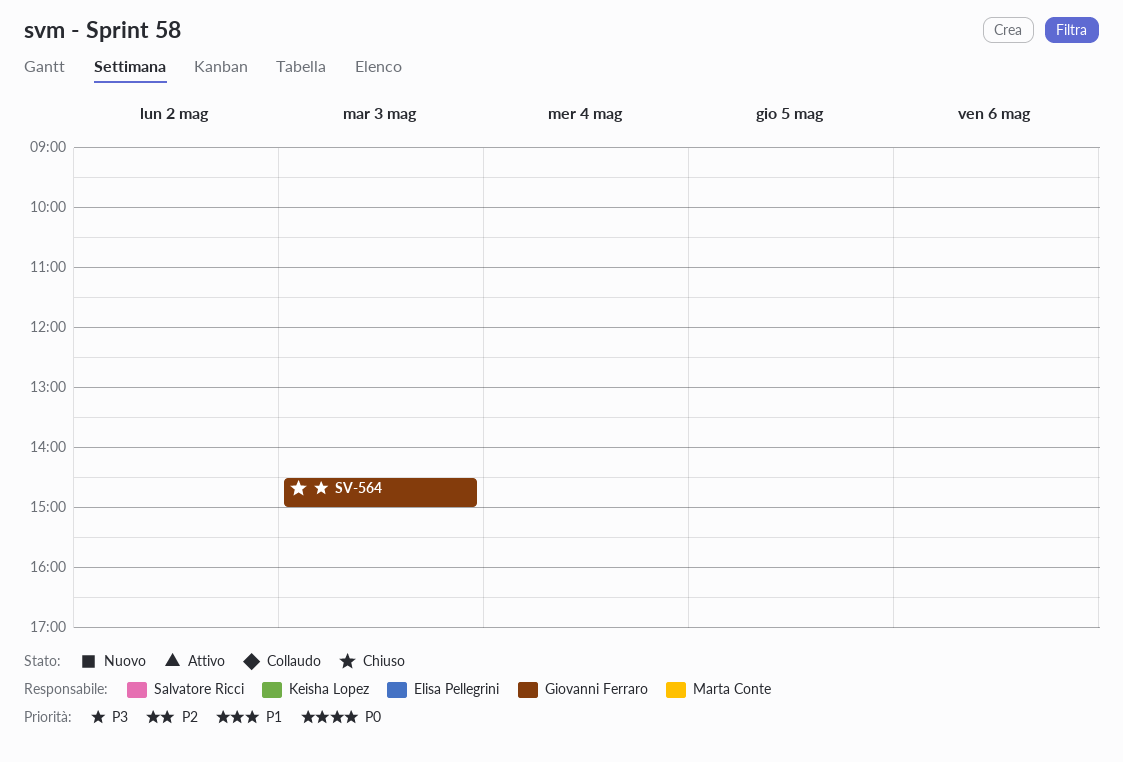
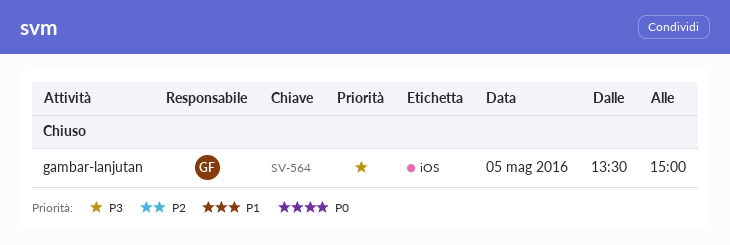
SV-564, day: May 3 -> May 5
SV-564, begins: 14:30 -> 13:30

